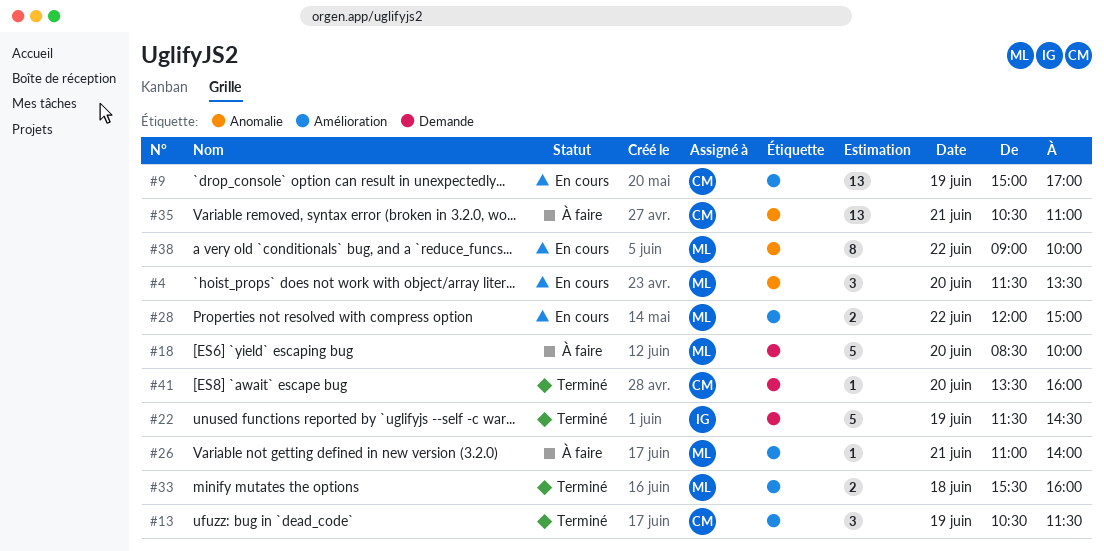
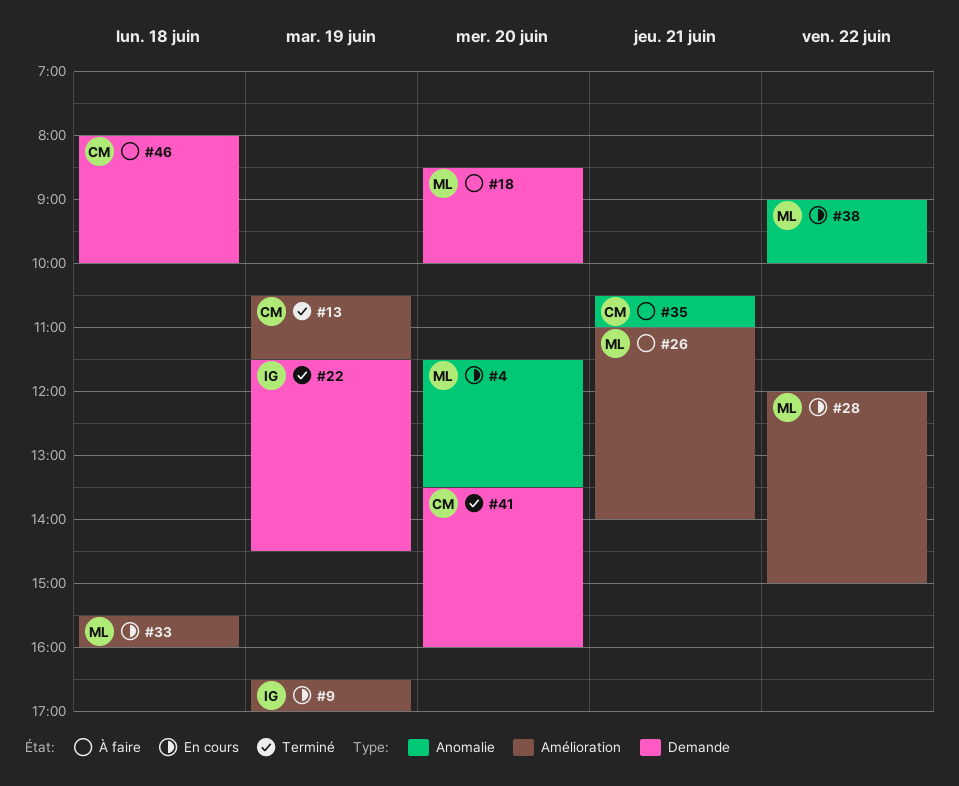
#9, owner: CM -> IG
#9, begins: 15:00 -> 16:30
#33, status: Terminé -> En cours
#46: none -> present

